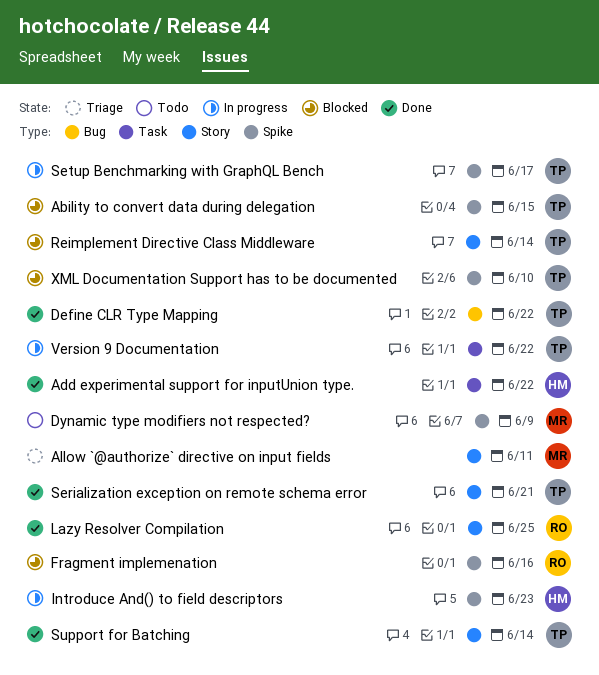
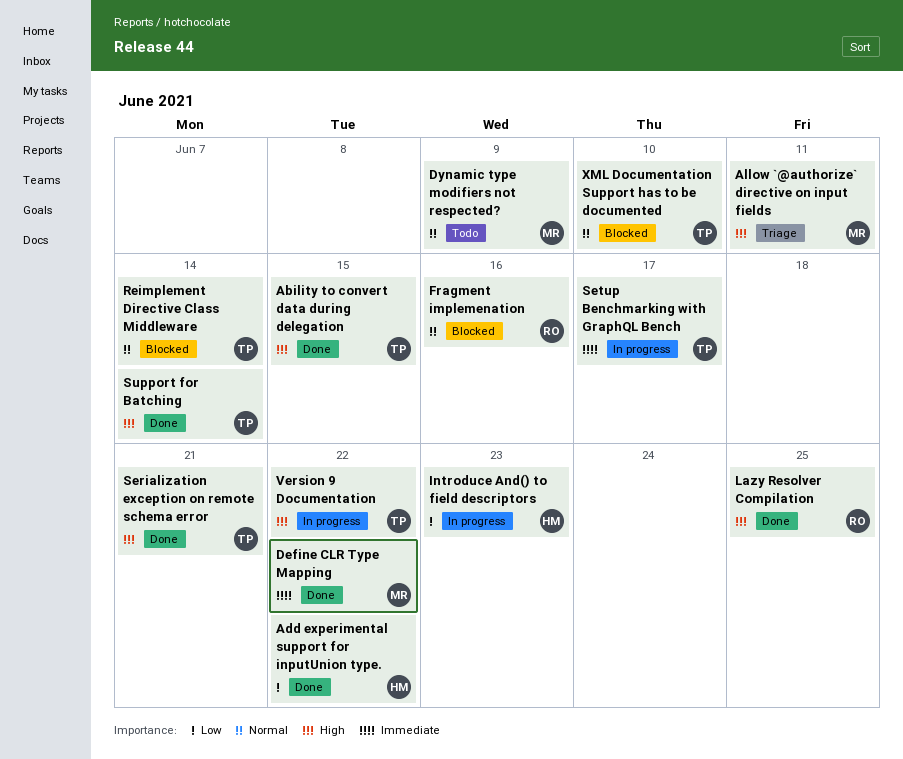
Ability to convert data during delegation, status: Blocked -> Done
Define CLR Type Mapping, owner: TP -> MR

